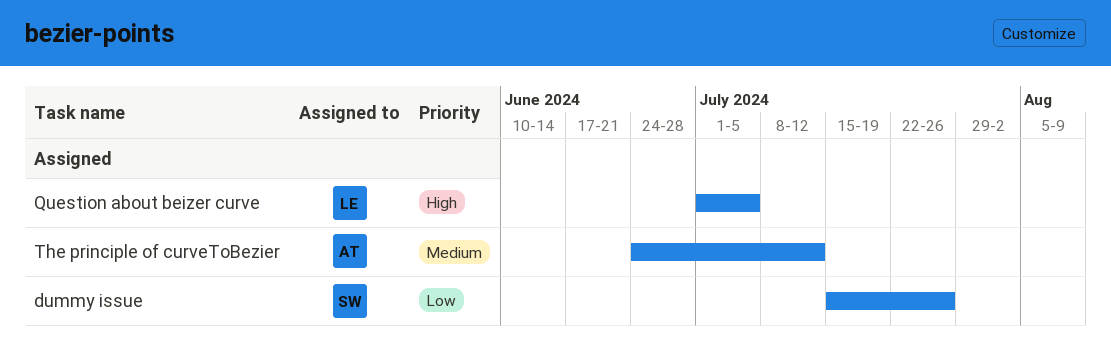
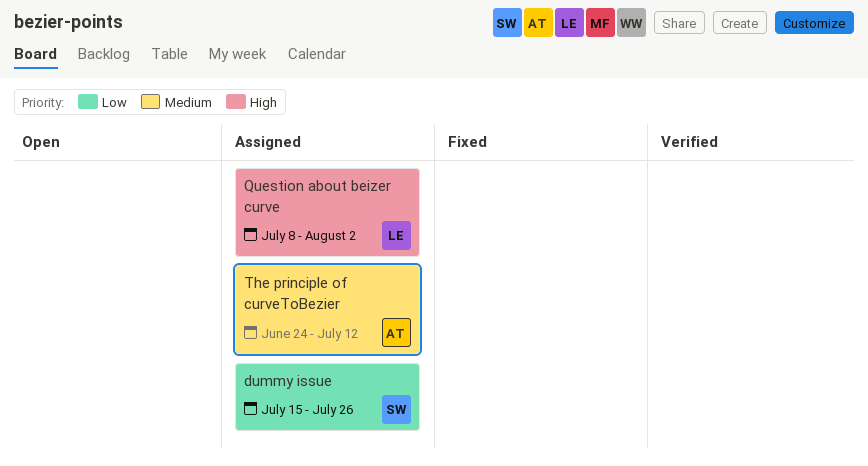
Question about beizer curve, start: Jul 1 -> Jul 8
Question about beizer curve, due: Jul 5 -> Aug 2

